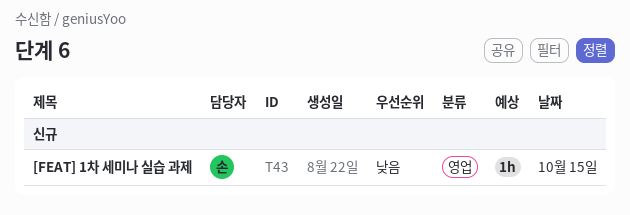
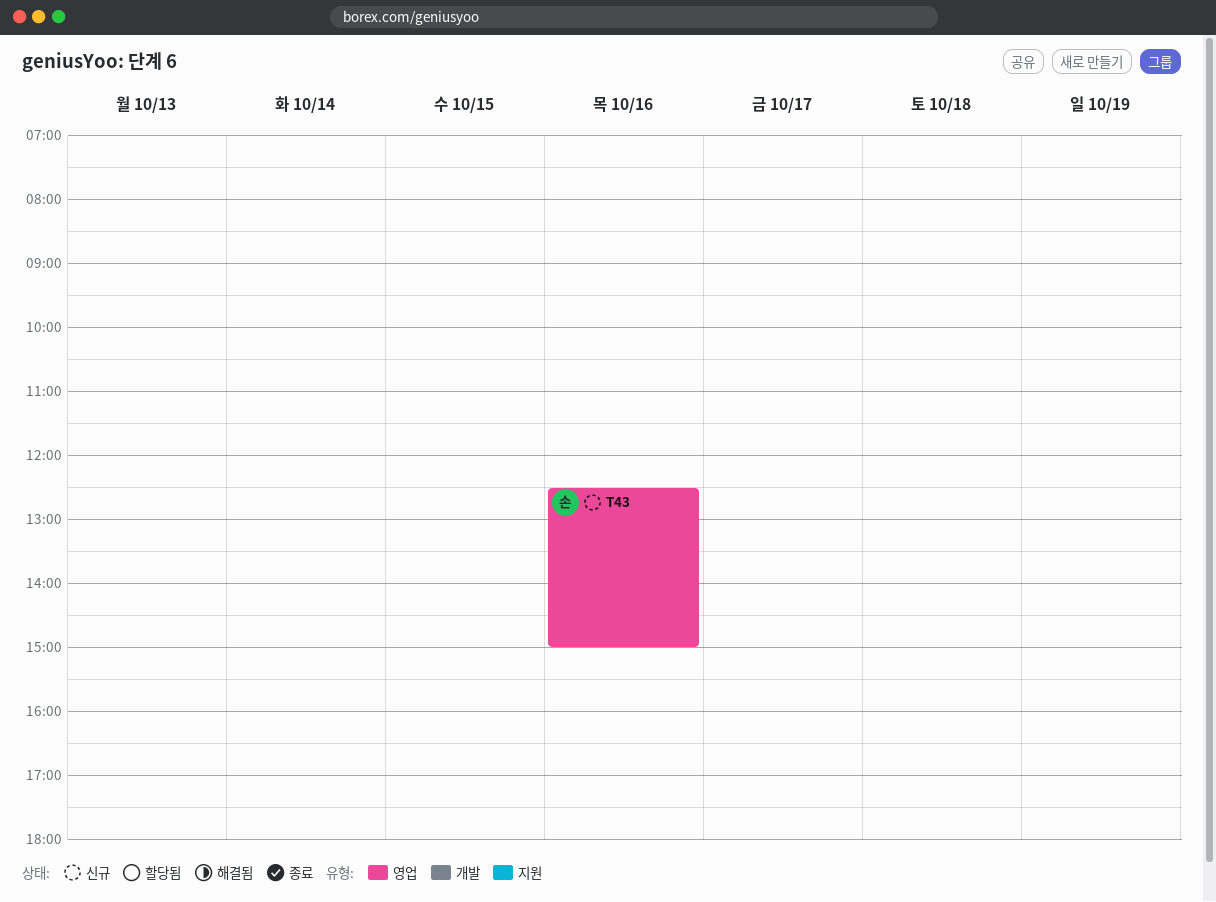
T43, day: Oct 15 -> Oct 16

